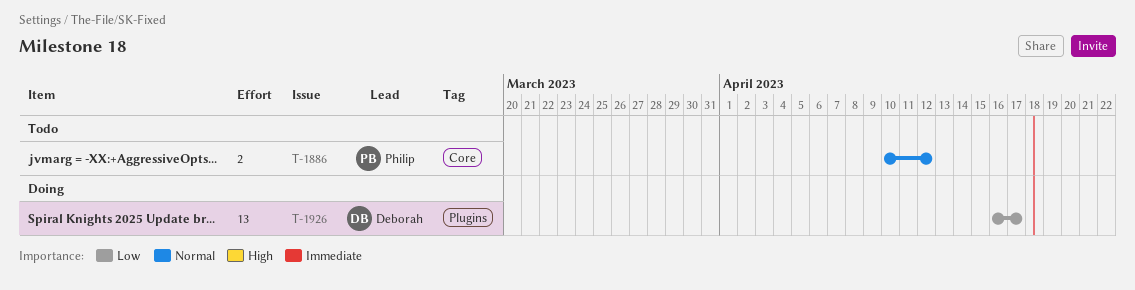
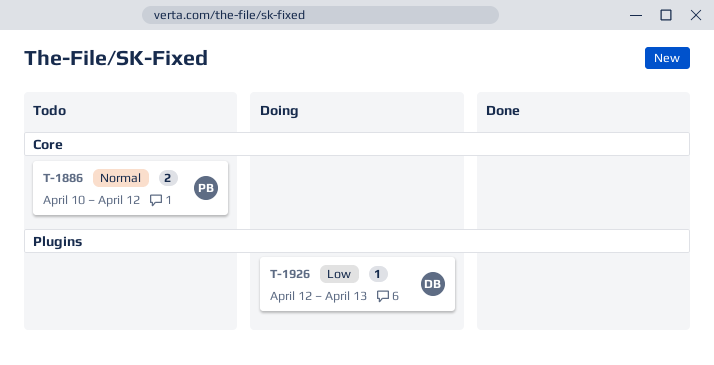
T-1926, estimate: 13 -> 1
T-1926, start: Apr 16 -> Apr 12
T-1926, due: Apr 17 -> Apr 13

